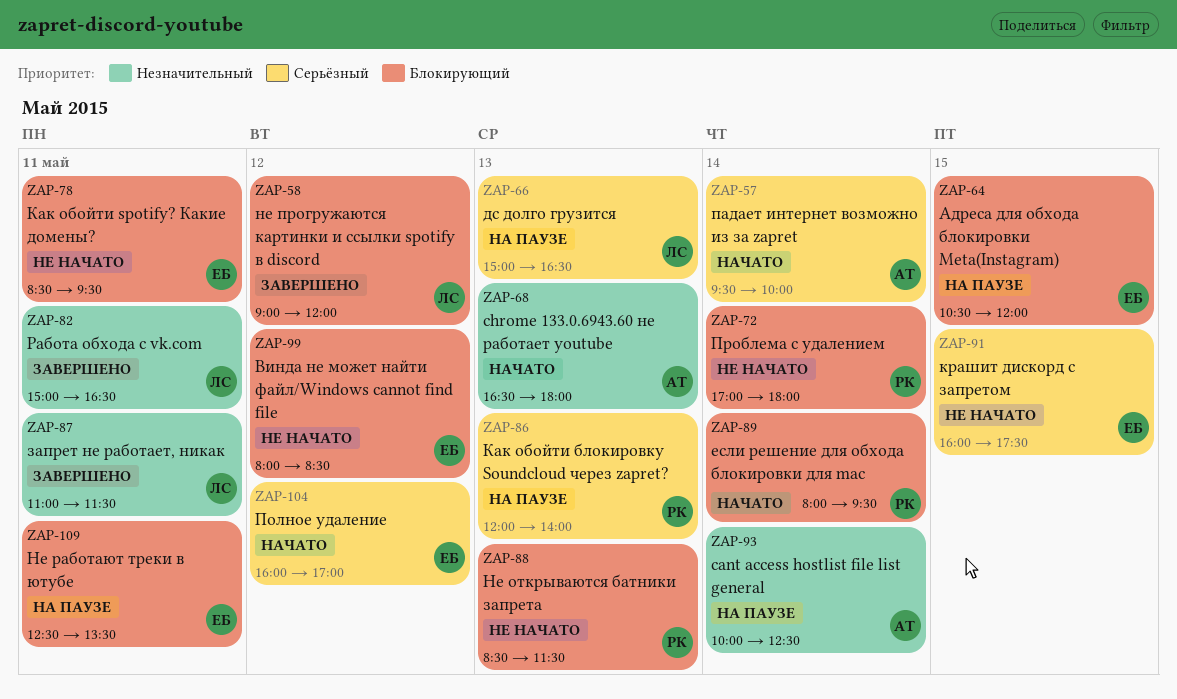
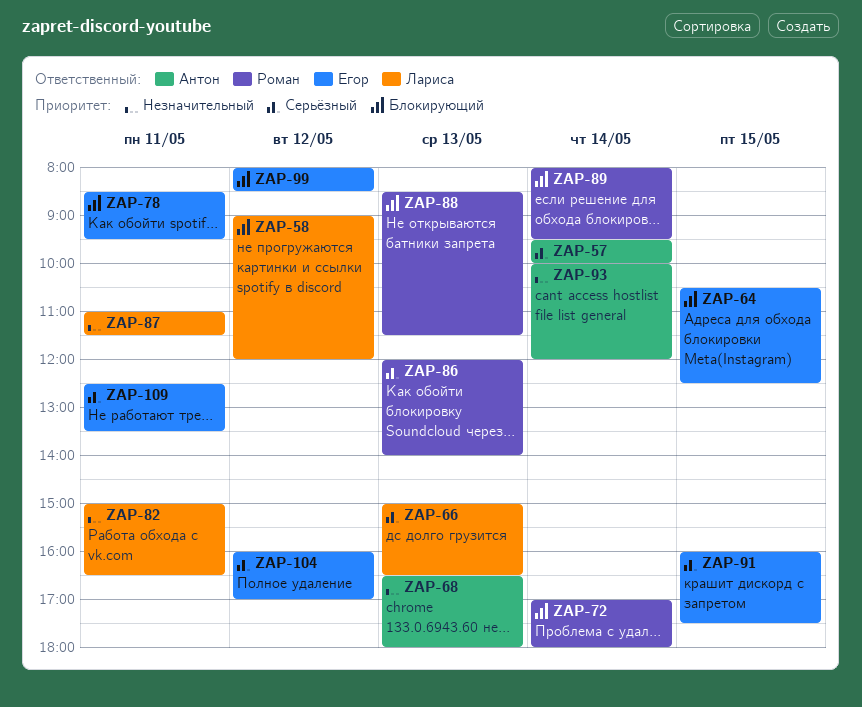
ZAP-64, ends: 12:00 -> 12:30
ZAP-93, ends: 12:30 -> 12:00
ZAP-109, priority: Блокирующий -> Серьёзный

